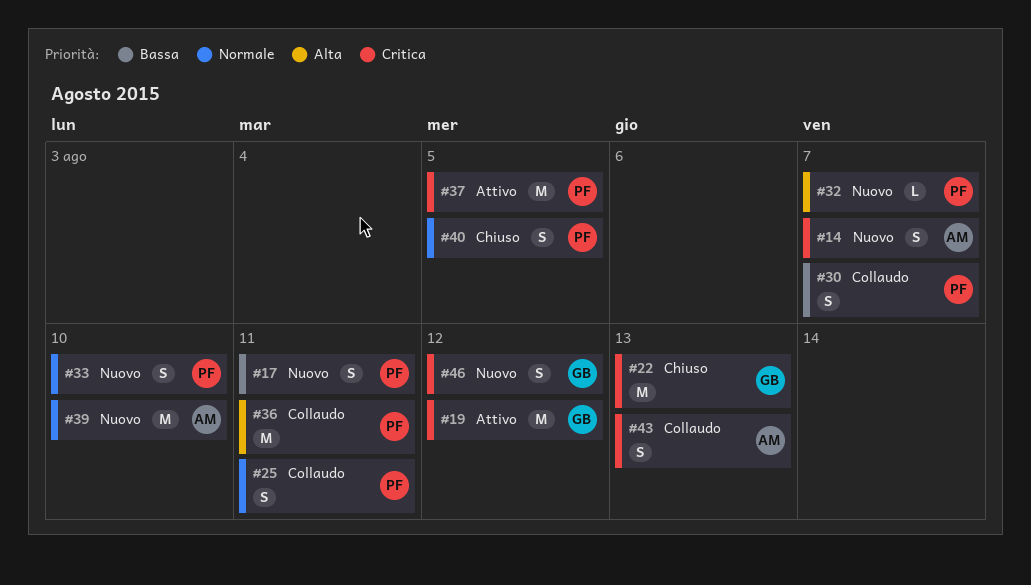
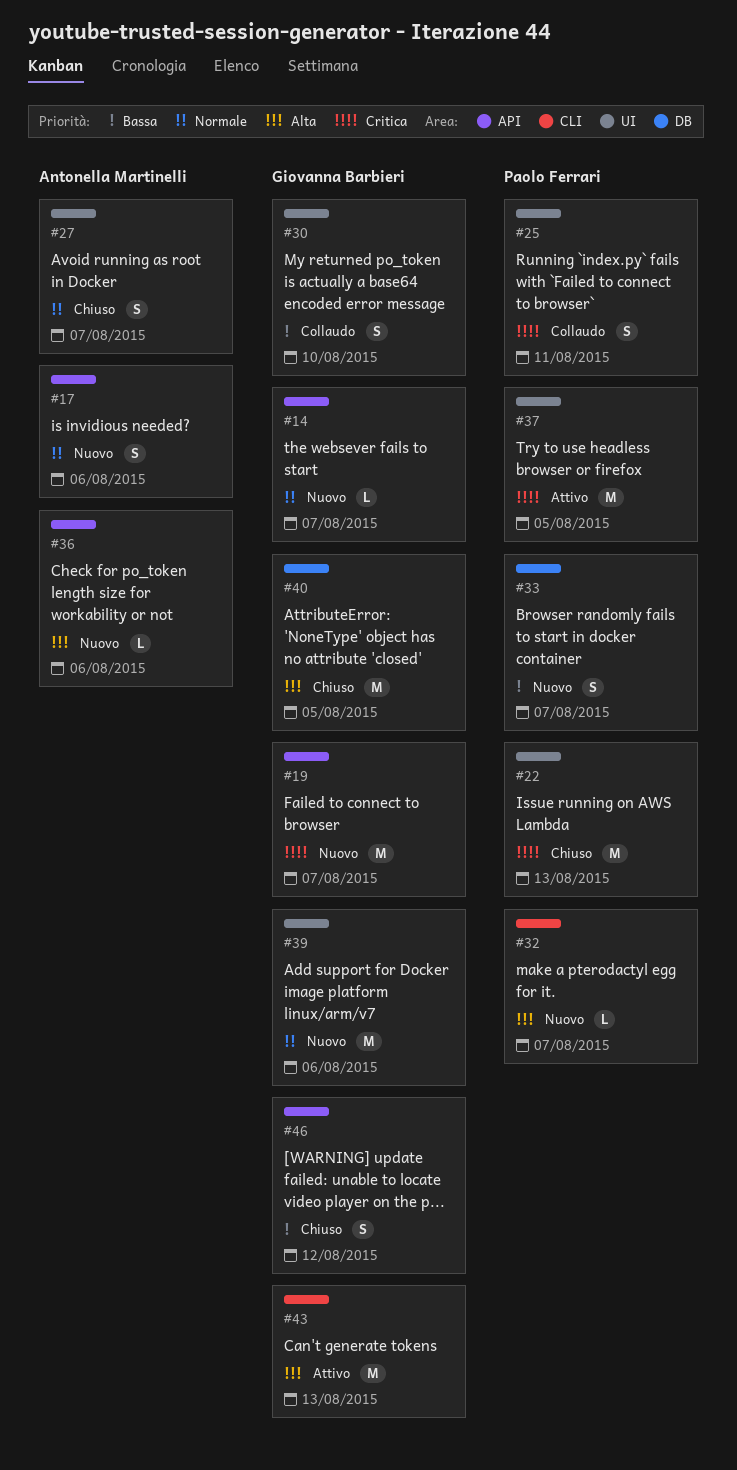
#14, owner: Antonella Martinelli -> Giovanna Barbieri
#14, priority: Critica -> Normale
#14, estimate: S -> L
#17, owner: Paolo Ferrari -> Antonella Martinelli
#17, priority: Bassa -> Normale
#17, due: Aug 11 -> Aug 6
#19, status: Attivo -> Nuovo
#19, due: Aug 12 -> Aug 7
#22, owner: Giovanna Barbieri -> Paolo Ferrari
#25, priority: Normale -> Critica
#27: none -> present
#30, owner: Paolo Ferrari -> Giovanna Barbieri
#30, due: Aug 7 -> Aug 10
#33, priority: Normale -> Bassa
#33, due: Aug 10 -> Aug 7
#36, status: Collaudo -> Nuovo
#36, owner: Paolo Ferrari -> Antonella Martinelli
#36, estimate: M -> L
#36, due: Aug 11 -> Aug 6
#39, owner: Antonella Martinelli -> Giovanna Barbieri
#39, due: Aug 10 -> Aug 6
#40, owner: Paolo Ferrari -> Giovanna Barbieri
#40, priority: Normale -> Alta
#40, estimate: S -> M
#43, status: Collaudo -> Attivo
#43, owner: Antonella Martinelli -> Giovanna Barbieri
#43, priority: Critica -> Alta
#43, estimate: S -> M
#46, status: Nuovo -> Chiuso
#46, priority: Critica -> Bassa

